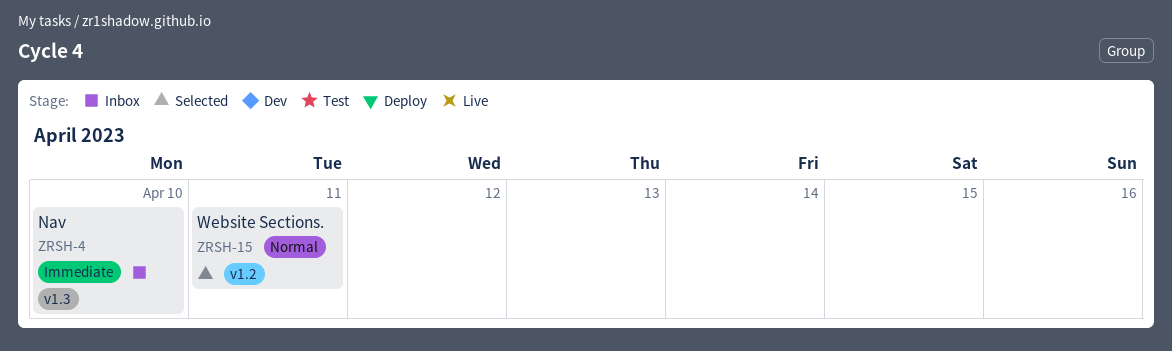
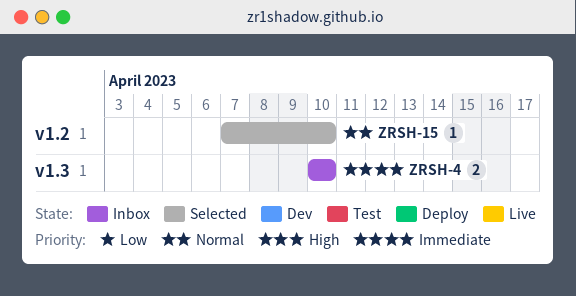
ZRSH-15, due: Apr 11 -> Apr 10

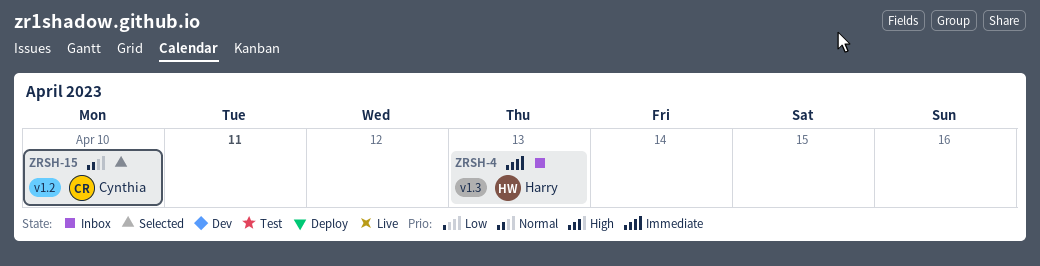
ZRSH-4, due: Apr 10 -> Apr 13

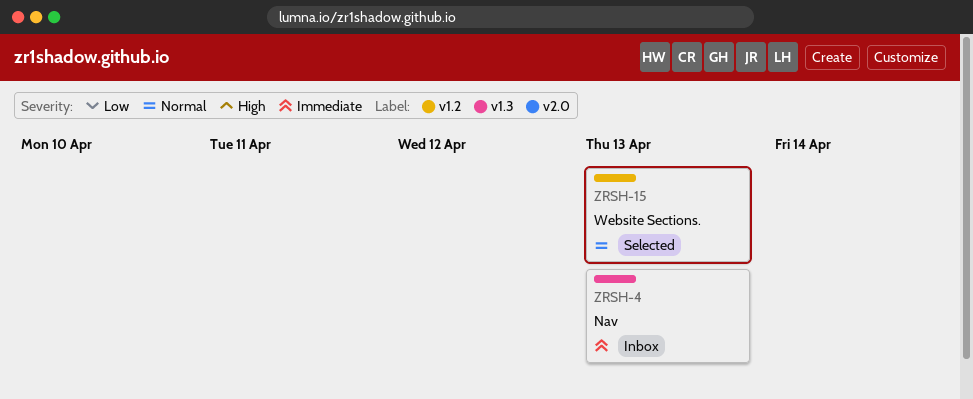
ZRSH-15, due: Apr 10 -> Apr 13

